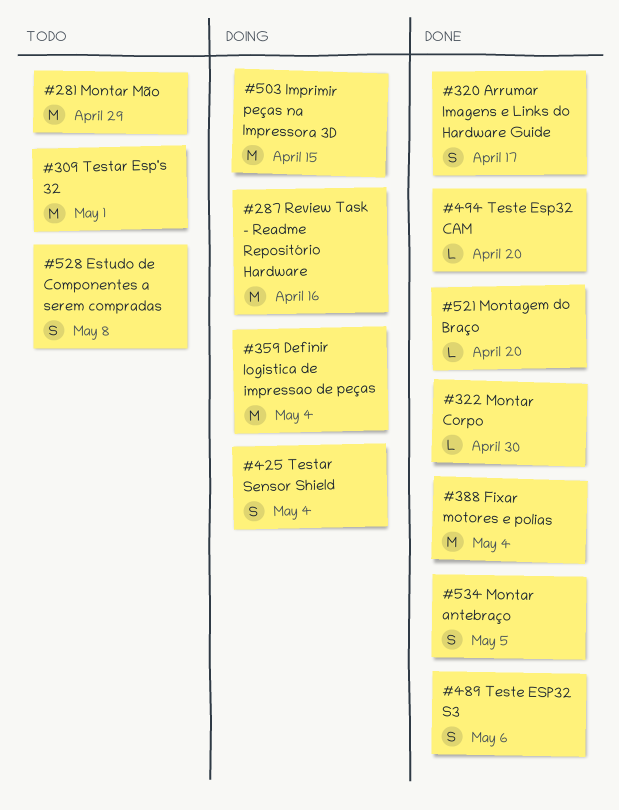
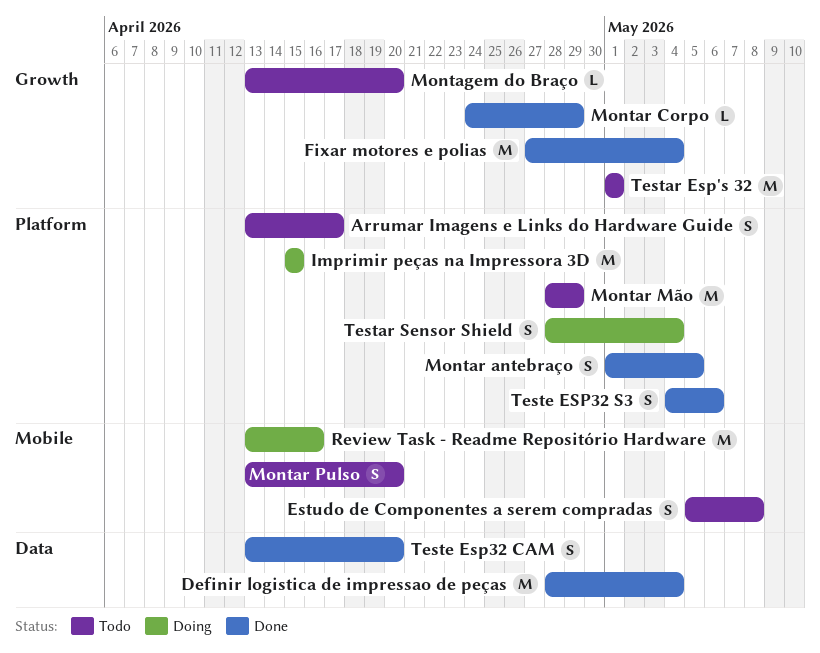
Arrumar Imagens e Links do Hardware Guide, status: Done -> Todo
Definir logistica de impressao de peças, status: Doing -> Done
Montagem do Braço, status: Done -> Todo
Montar Corpo, due: Apr 30 -> Apr 29
Montar Pulso: none -> present
Teste Esp32 CAM, estimate: L -> S

